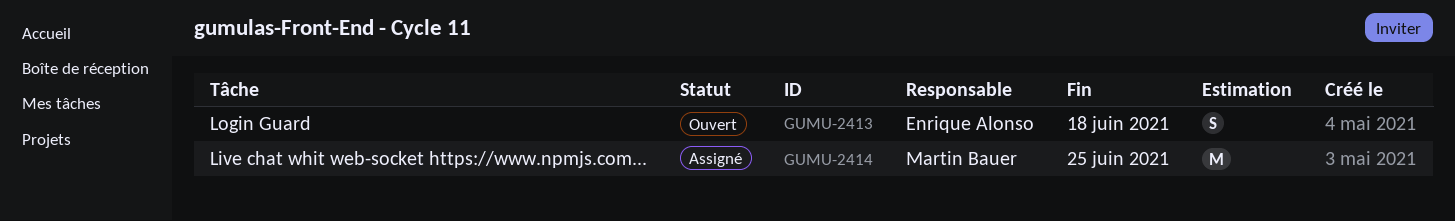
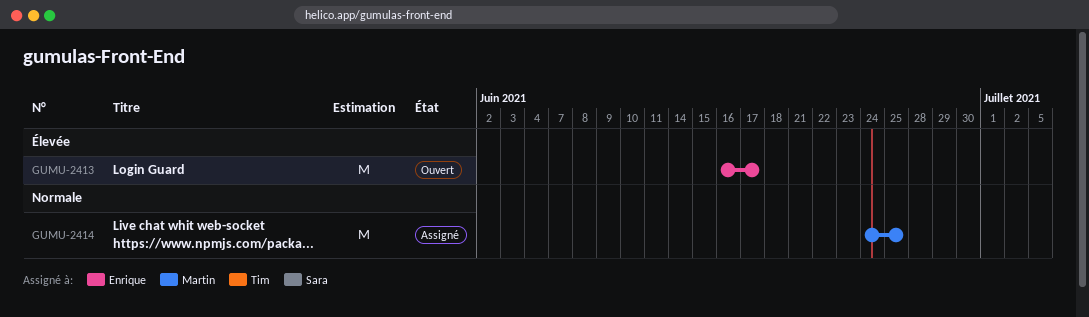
GUMU-2413, estimate: S -> M
GUMU-2413, due: Jun 18 -> Jun 17

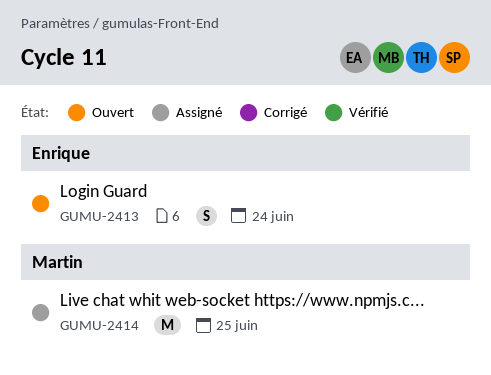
GUMU-2413, estimate: M -> S
GUMU-2413, due: Jun 17 -> Jun 24

